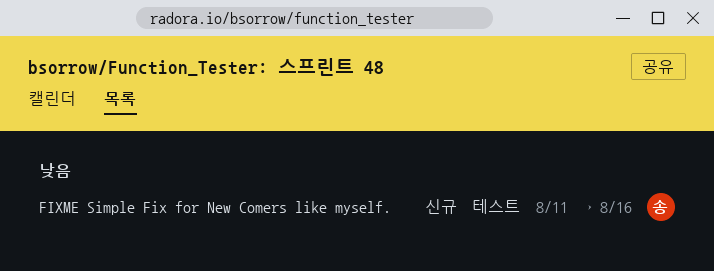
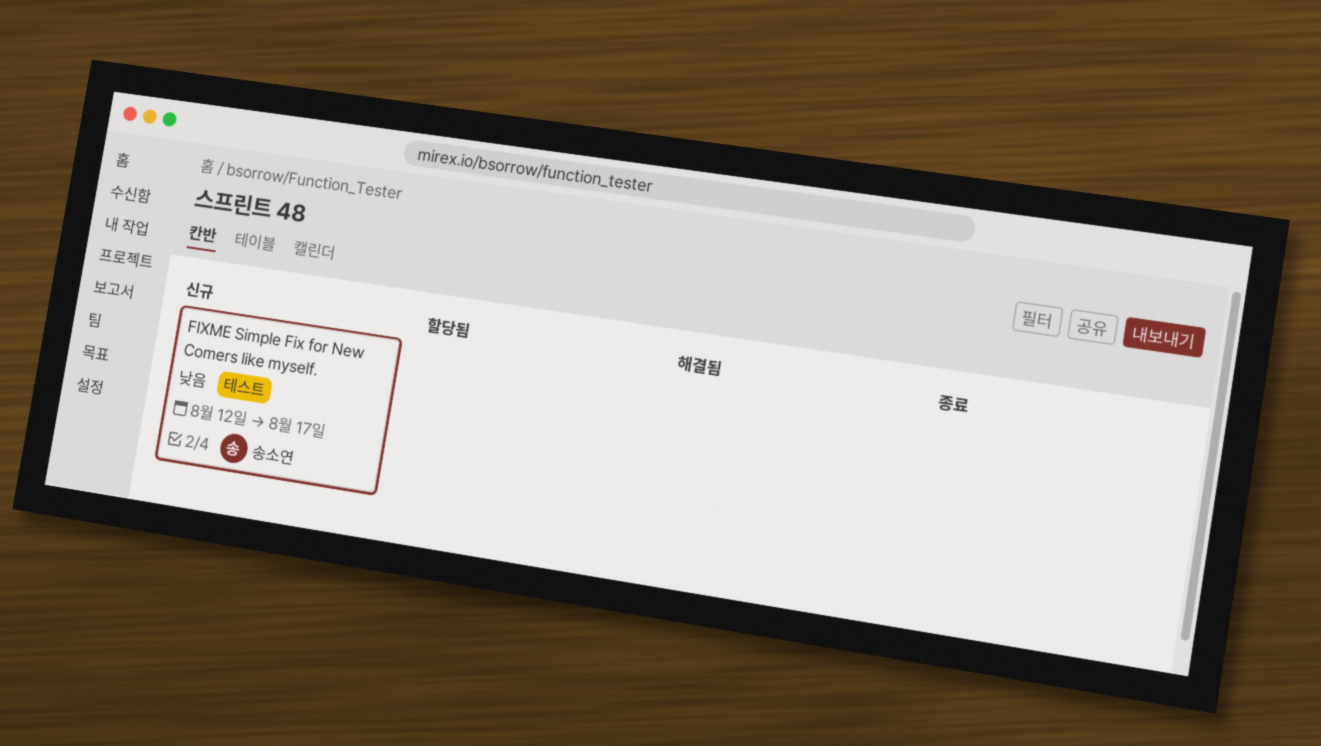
FIXME Simple Fix for New Comers like myself., start: Aug 11 -> Aug 12
FIXME Simple Fix for New Comers like myself., due: Aug 16 -> Aug 17

